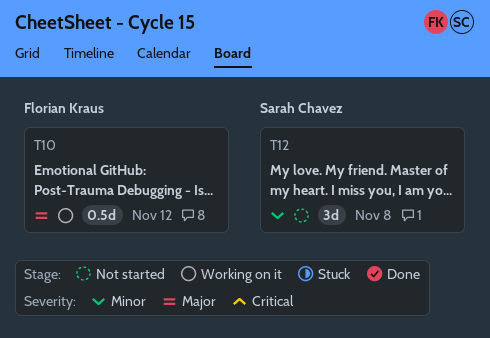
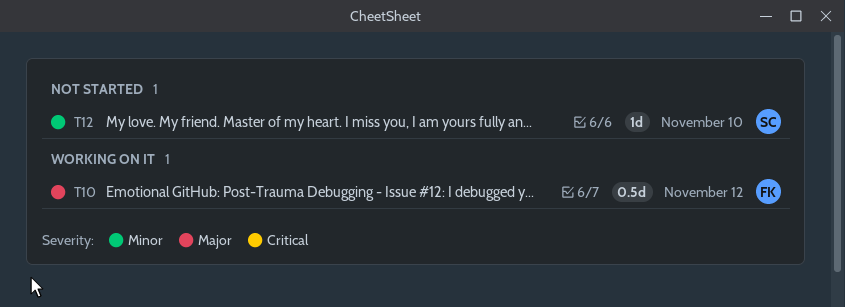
T12, estimate: 3d -> 1d
T12, due: Nov 8 -> Nov 10

